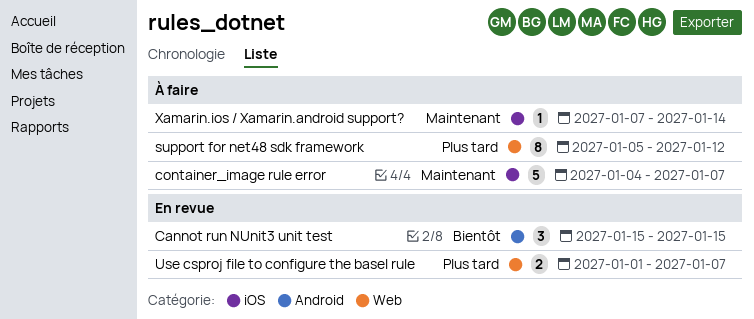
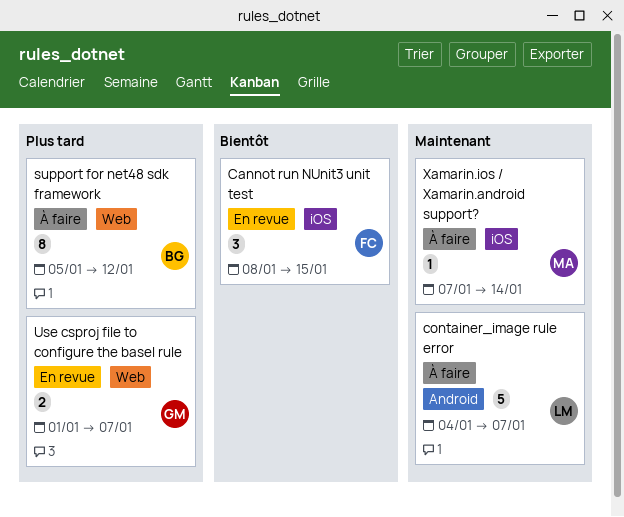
Cannot run NUnit3 unit test, label: Android -> iOS
Cannot run NUnit3 unit test, start: Jan 15 -> Jan 8
container_image rule error, label: iOS -> Android

